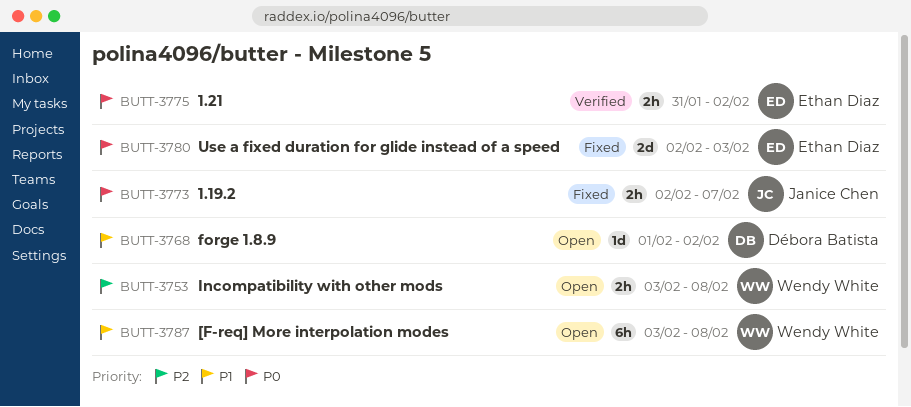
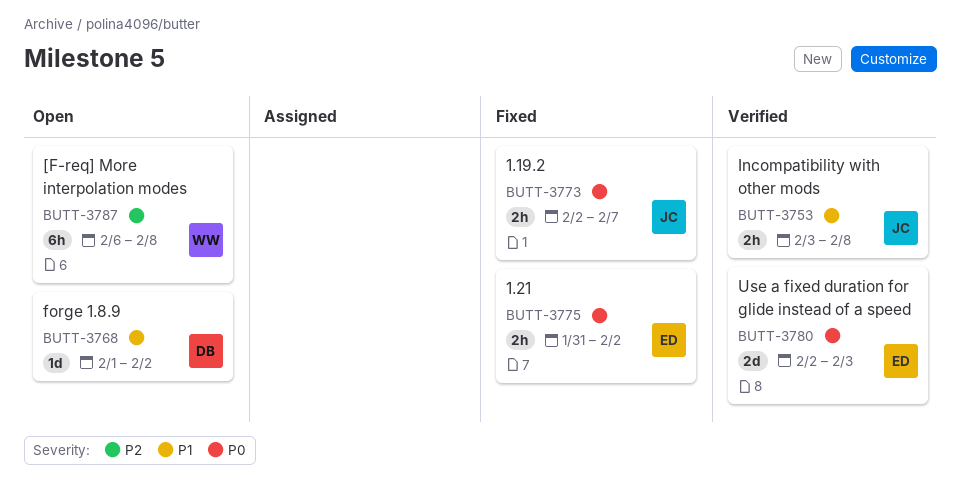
BUTT-3753, status: Open -> Verified
BUTT-3753, owner: Wendy White -> Janice Chen
BUTT-3753, priority: P2 -> P1
BUTT-3775, status: Verified -> Fixed
BUTT-3780, status: Fixed -> Verified
BUTT-3787, priority: P1 -> P2
BUTT-3787, start: Feb 3 -> Feb 6

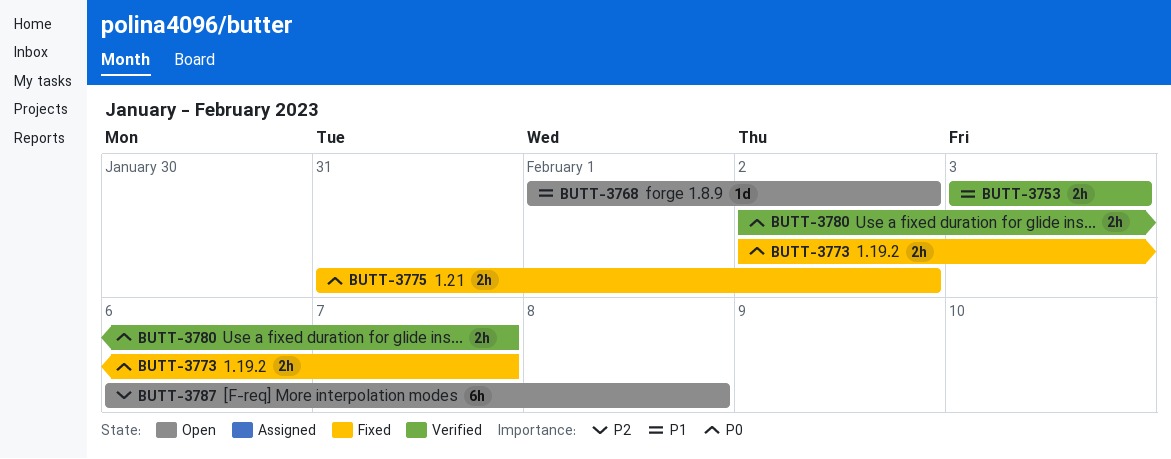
BUTT-3753, due: Feb 8 -> Feb 3
BUTT-3780, estimate: 2d -> 2h
BUTT-3780, due: Feb 3 -> Feb 7

